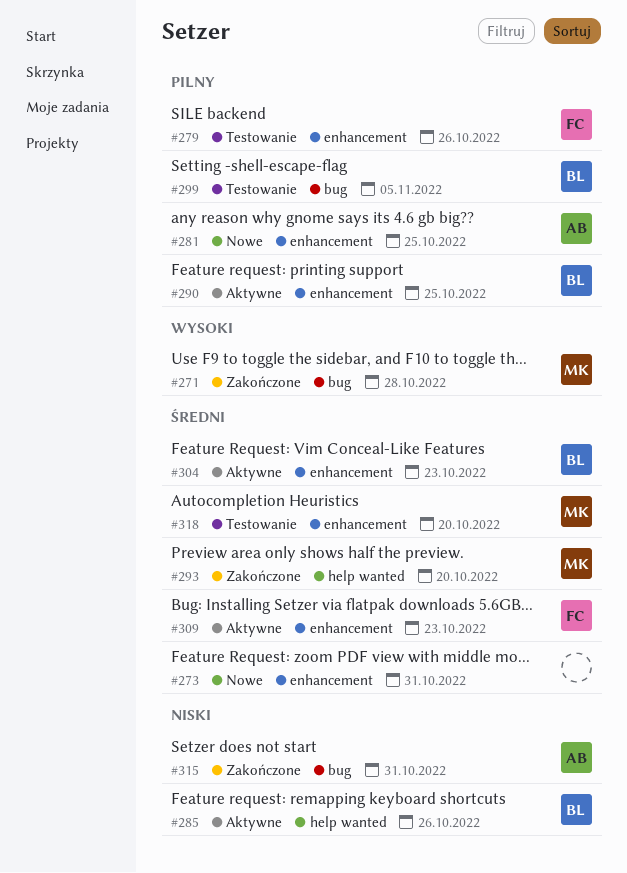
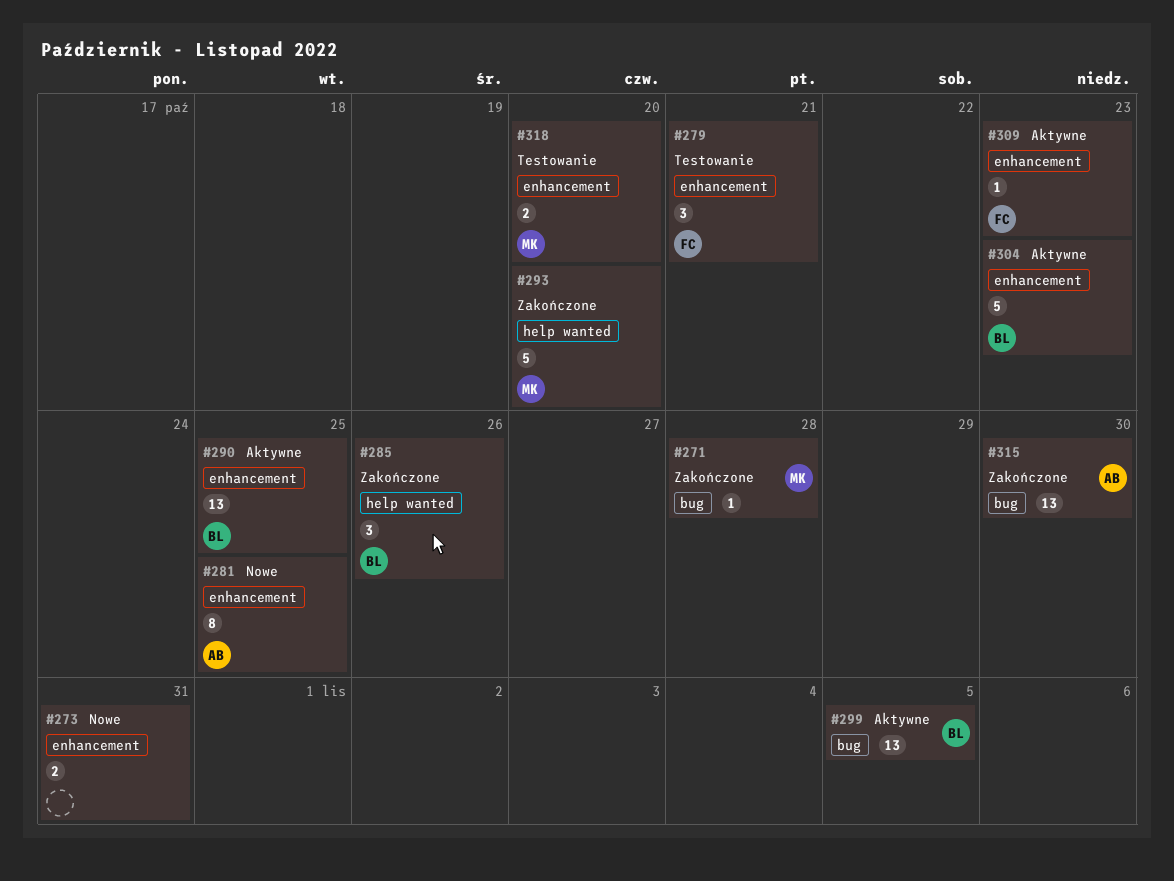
#279, due: Oct 26 -> Oct 21
#285, status: Aktywne -> Zakończone
#299, status: Testowanie -> Aktywne
#315, due: Oct 31 -> Oct 30

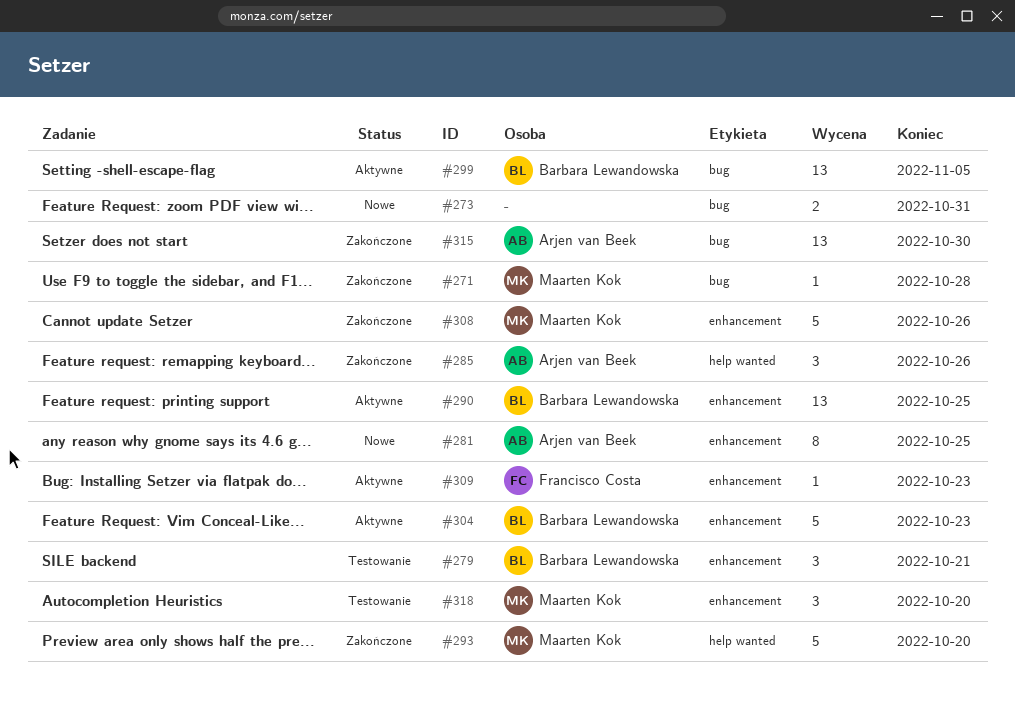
#273, label: enhancement -> bug
#279, owner: Francisco Costa -> Barbara Lewandowska
#285, owner: Barbara Lewandowska -> Arjen van Beek
#308: none -> present
#318, estimate: 2 -> 3

